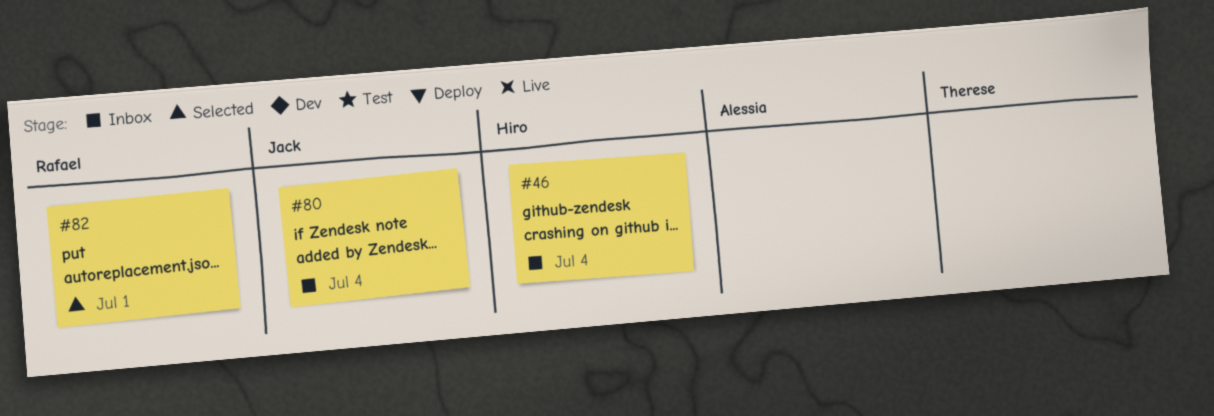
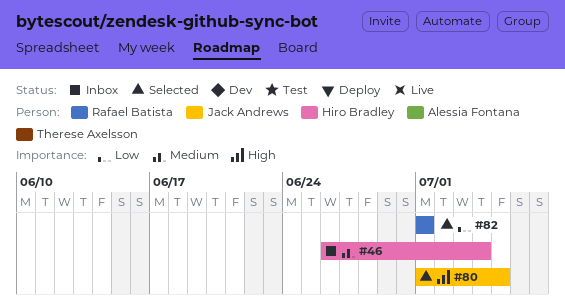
#80, status: Inbox -> Selected
#80, due: Jul 4 -> Jul 5

